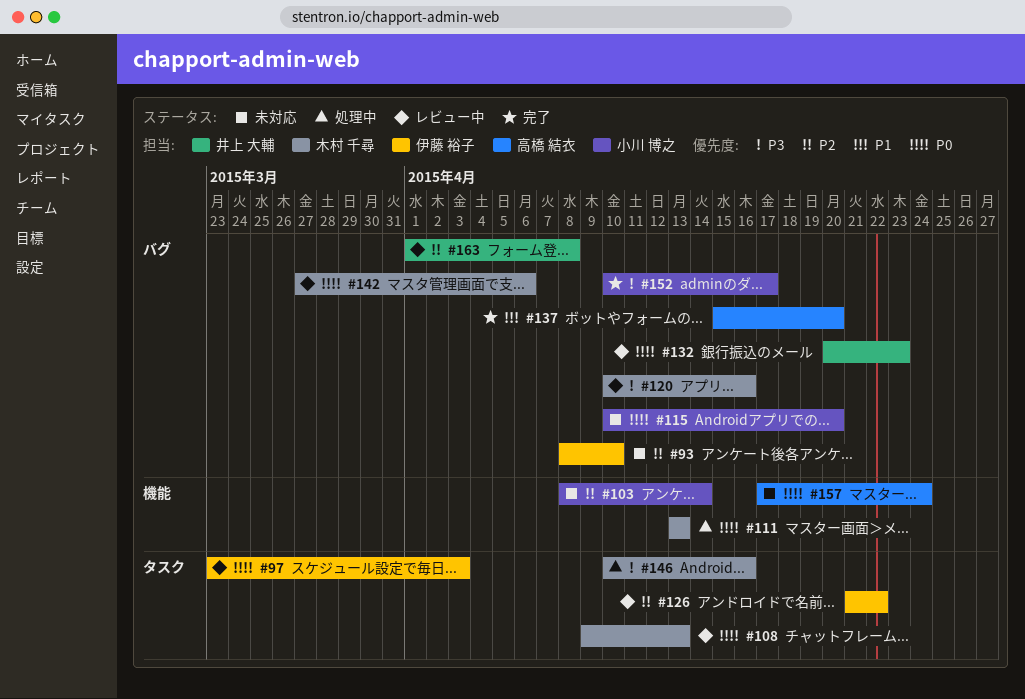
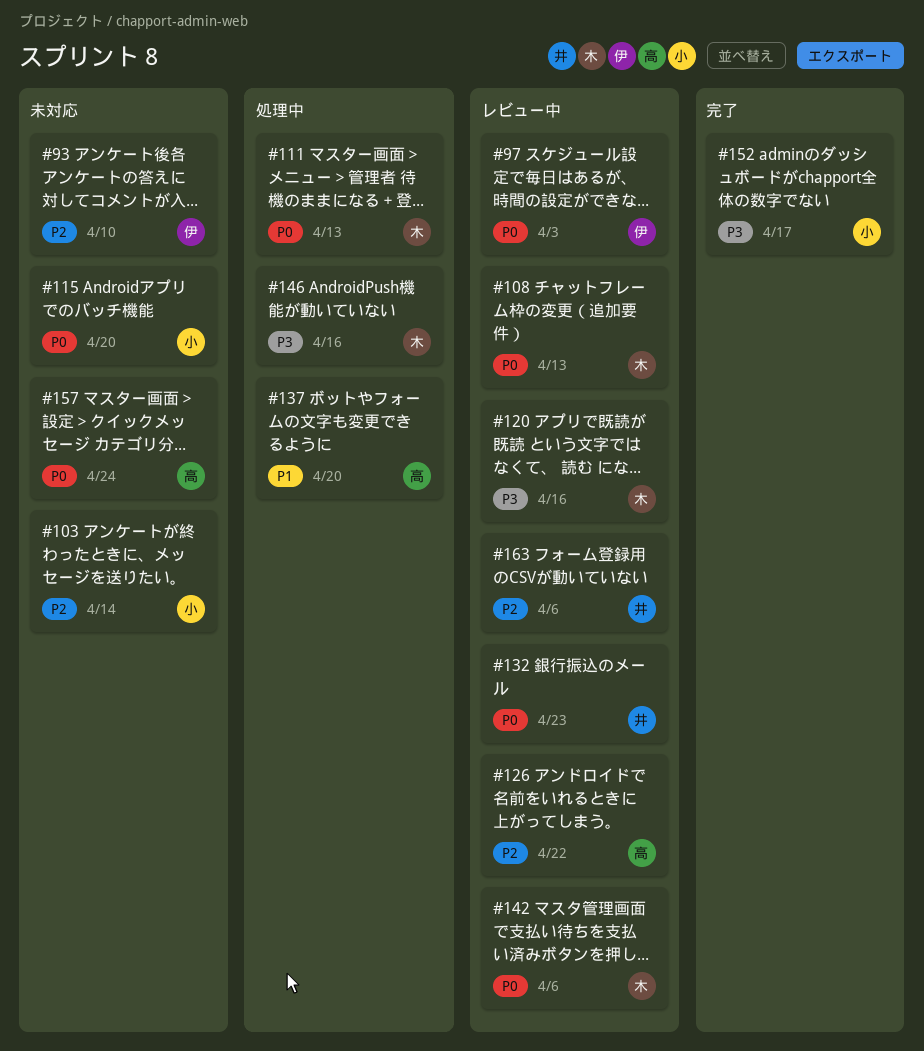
#126, owner: 伊藤 裕子 -> 高橋 結衣
#137, status: 完了 -> 処理中
#163, due: Apr 8 -> Apr 6

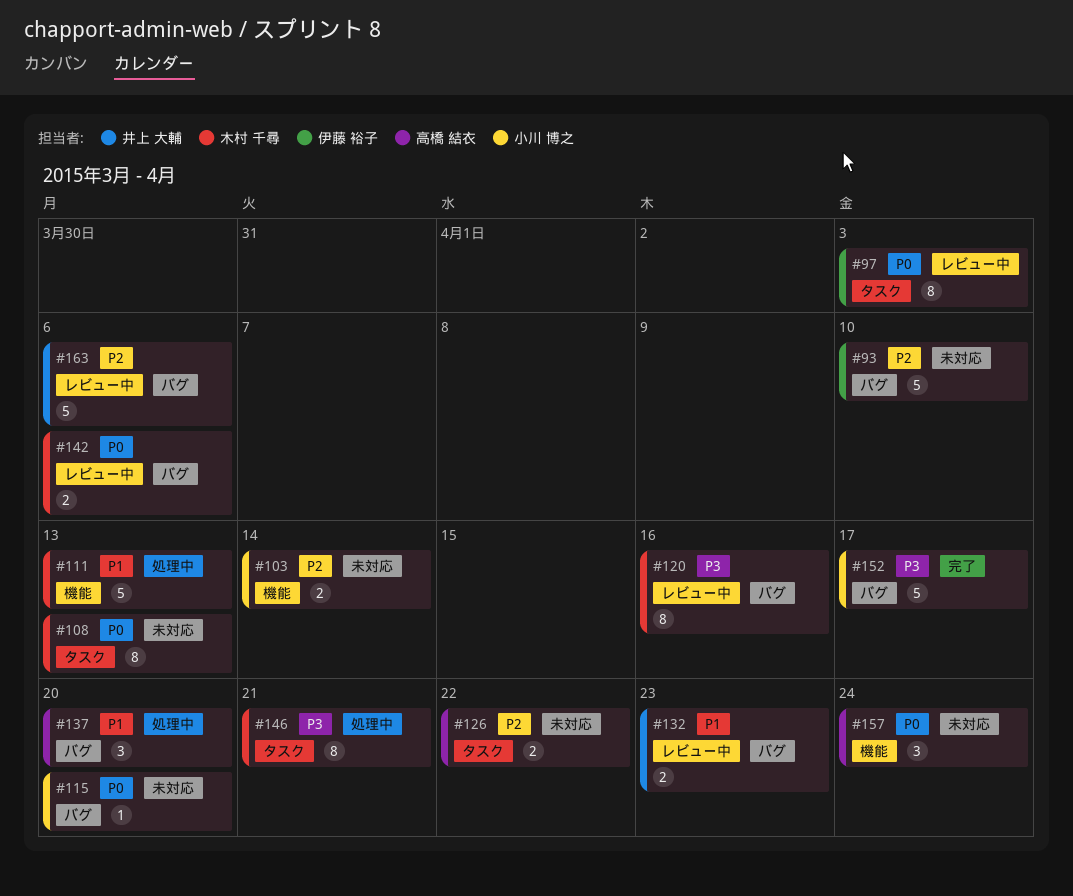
#108, status: レビュー中 -> 未対応
#111, priority: P0 -> P1
#126, status: レビュー中 -> 未対応
#132, priority: P0 -> P1
#146, due: Apr 16 -> Apr 21

